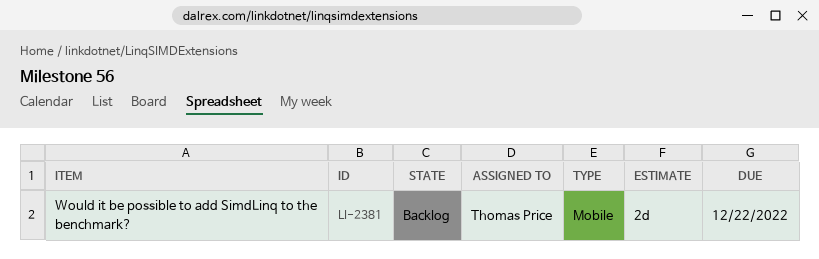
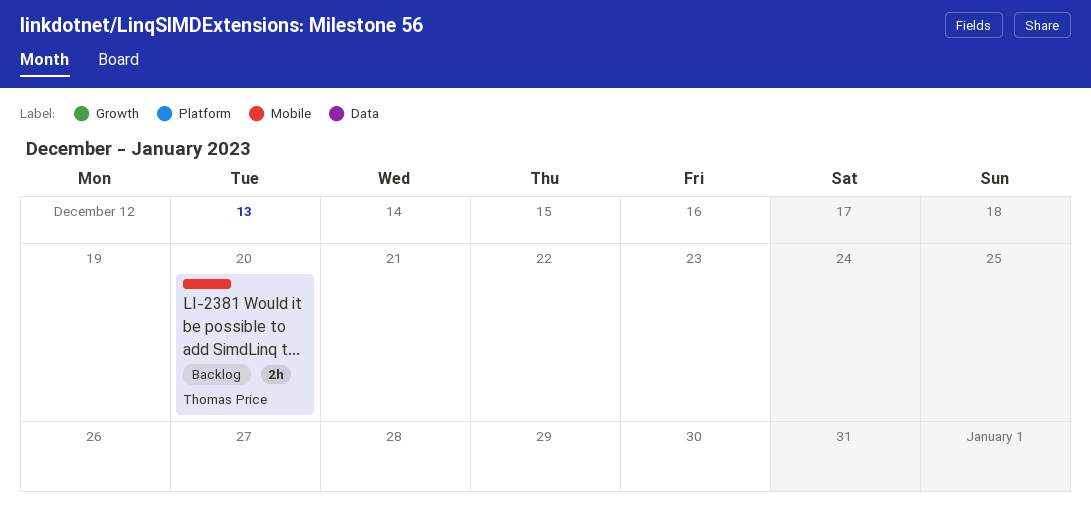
LI-2381, estimate: 2d -> 2h
LI-2381, due: Dec 22 -> Dec 20

